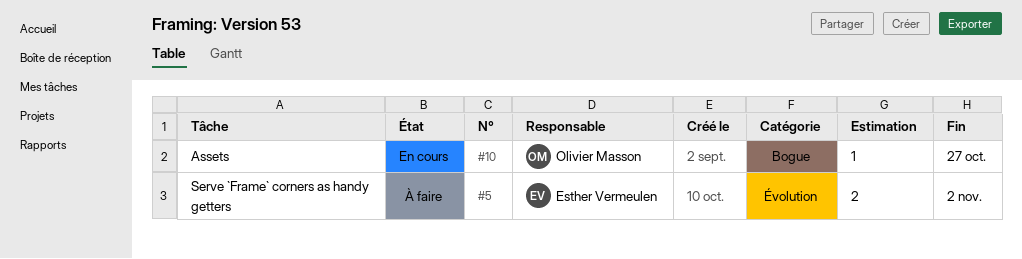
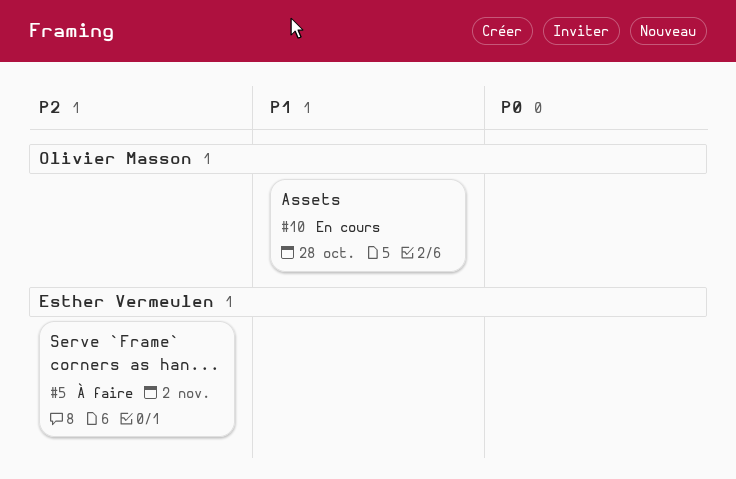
#10, due: Oct 27 -> Oct 28

